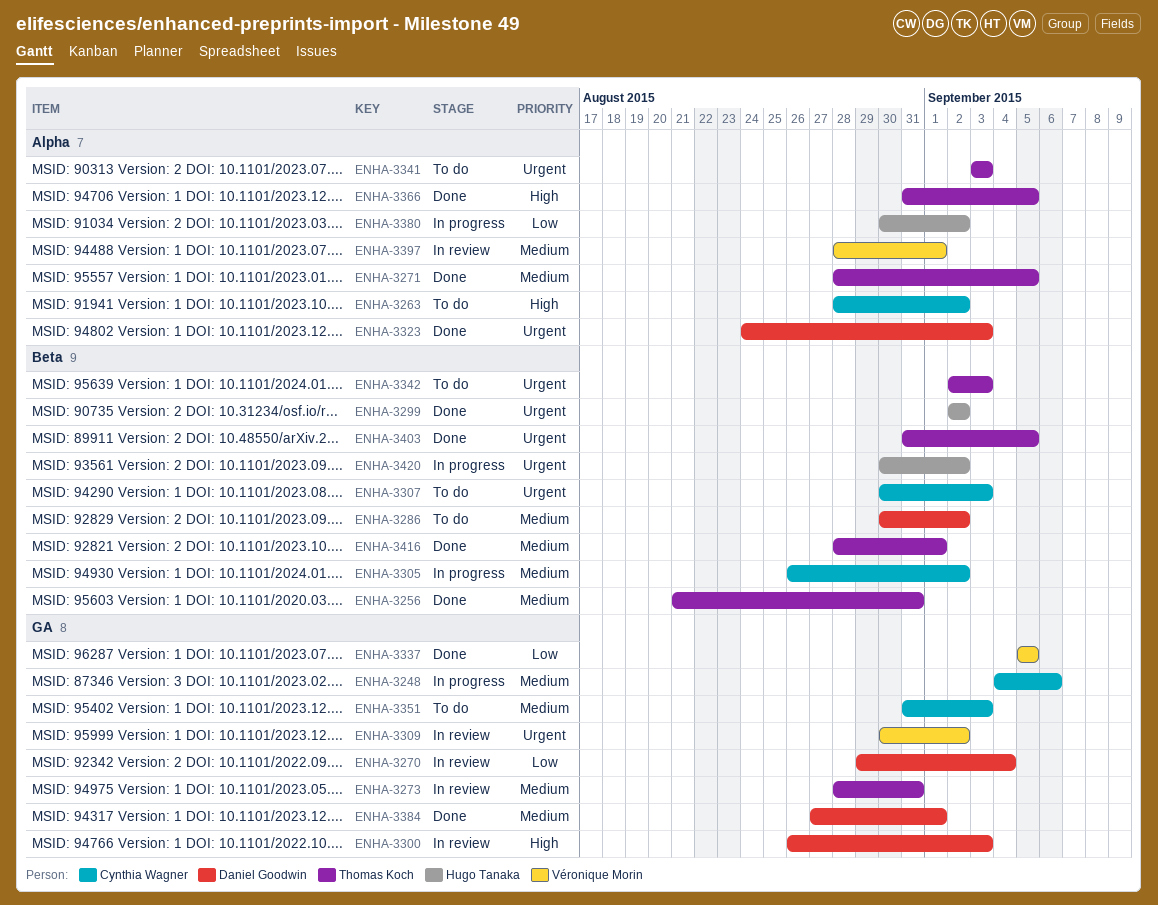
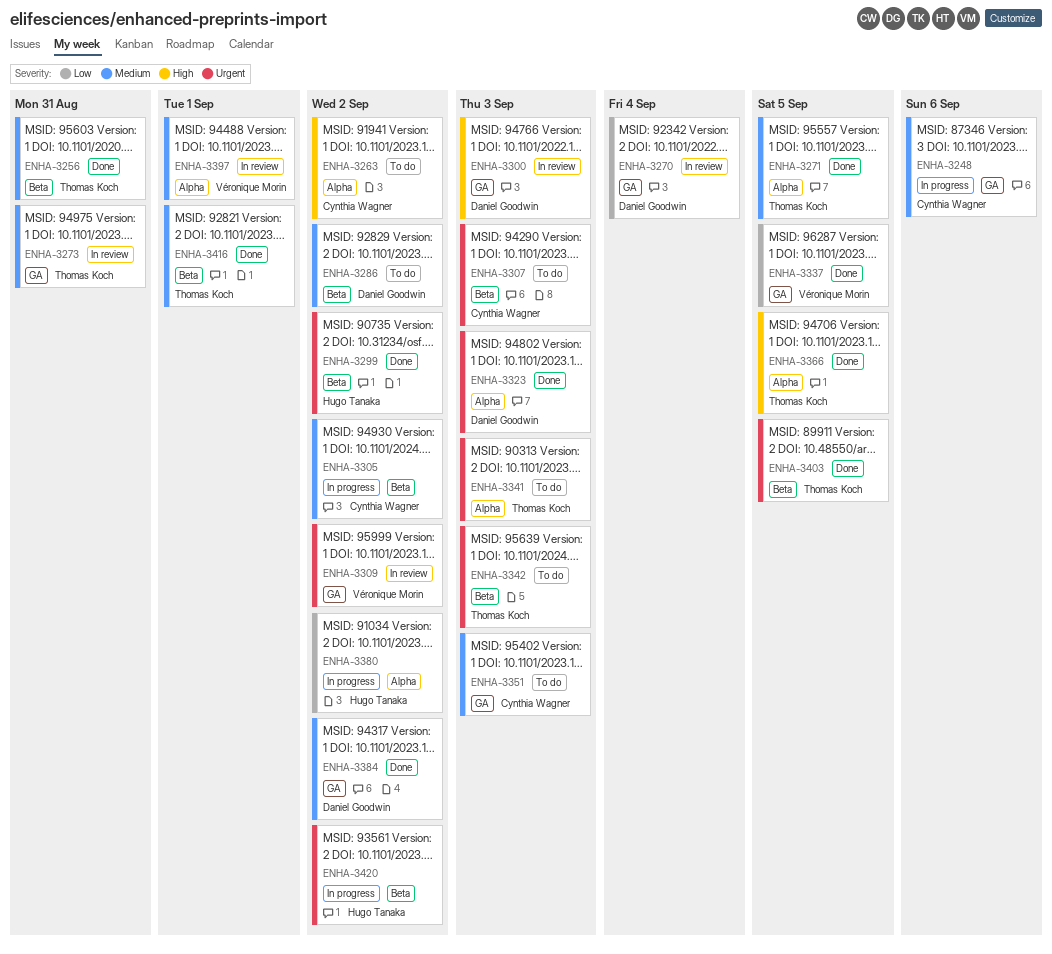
ENHA-3384, due: Sep 1 -> Sep 2

